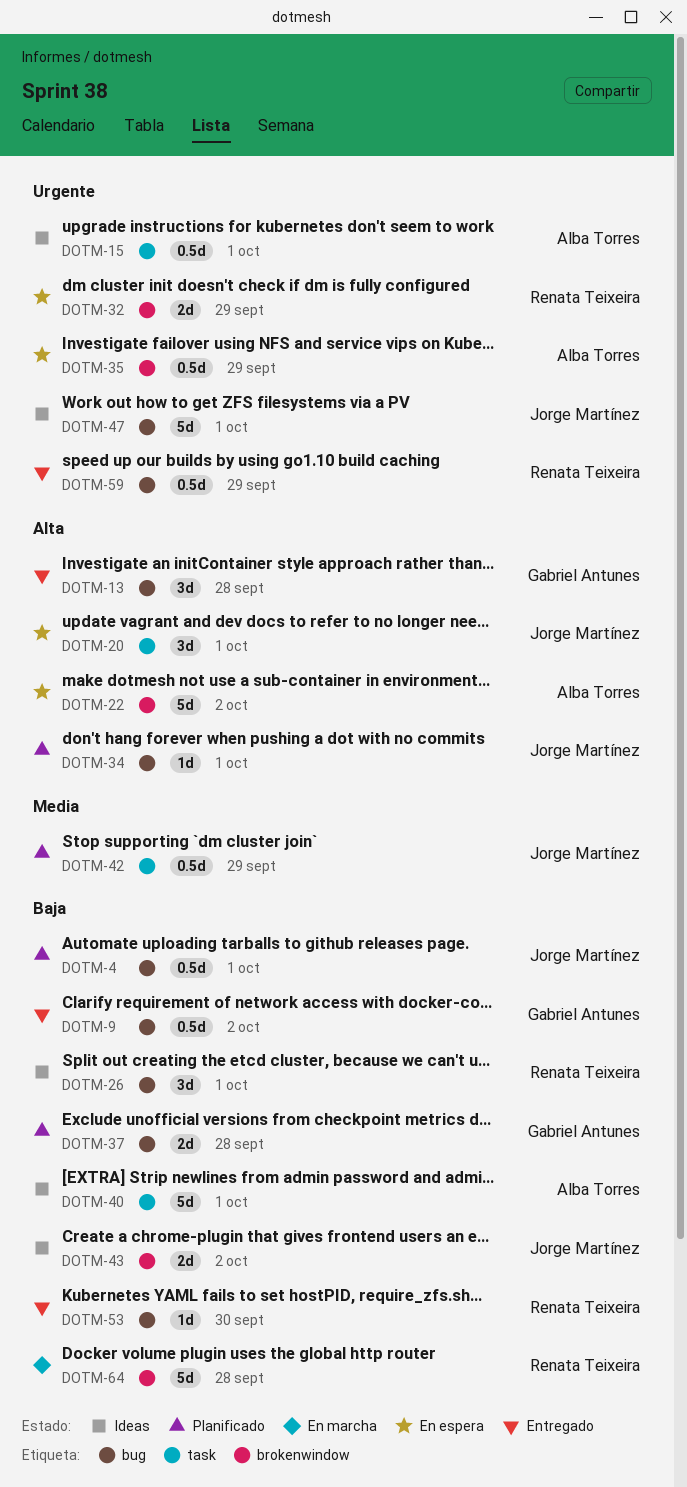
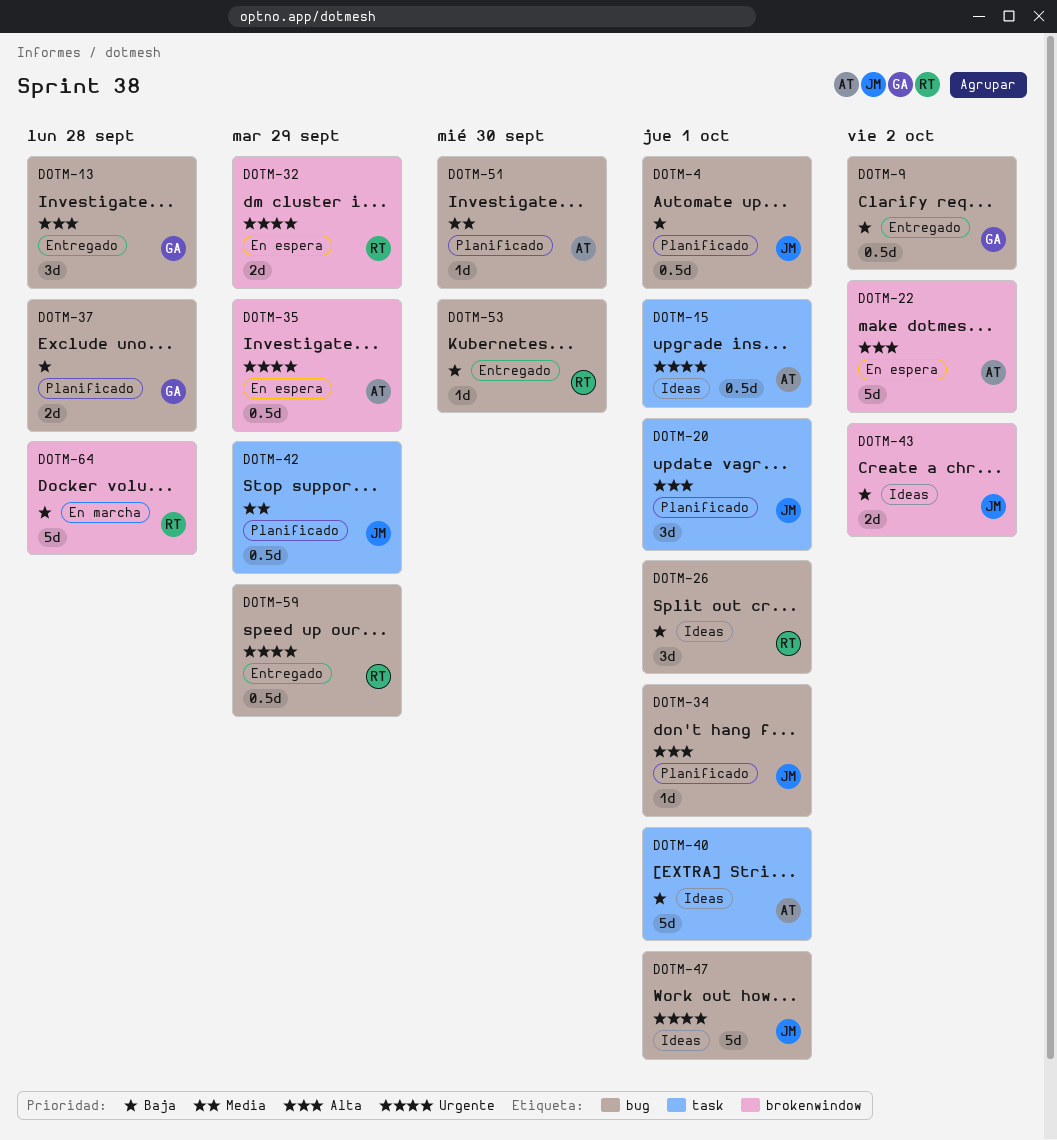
DOTM-20, status: En espera -> Planificado
DOTM-51: none -> present

